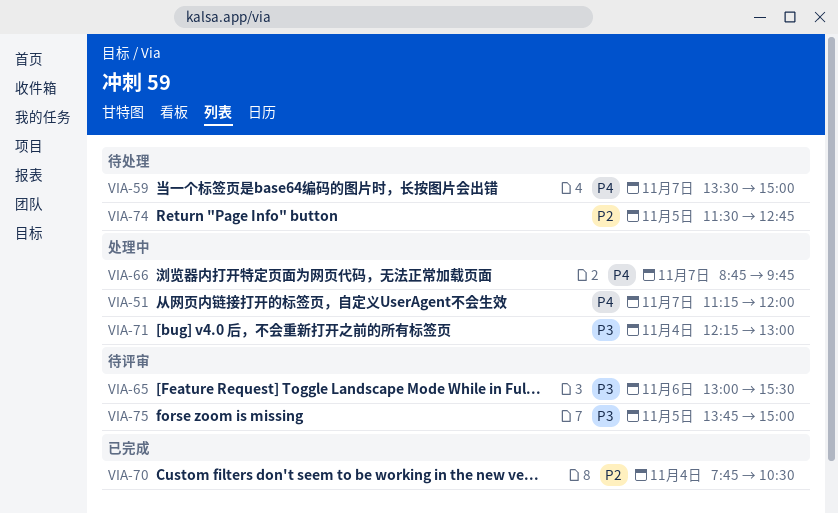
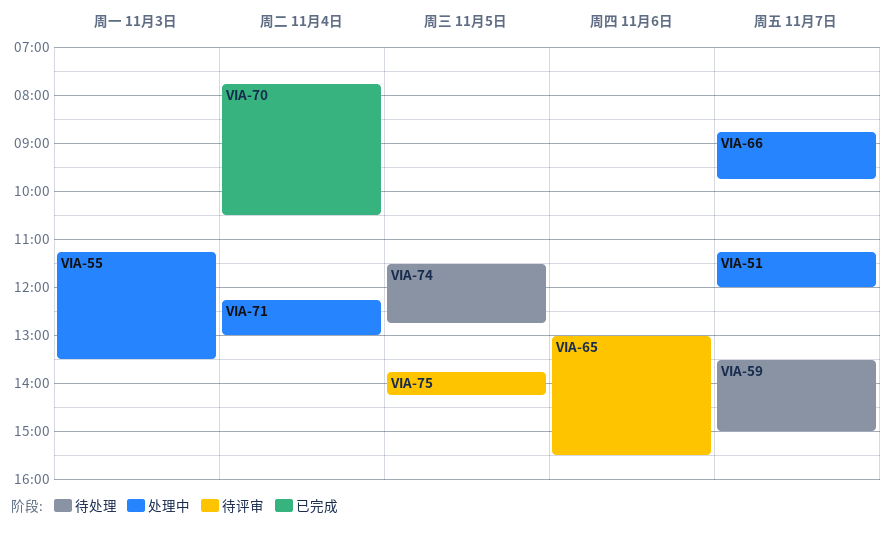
VIA-55: none -> present
VIA-75, ends: 15:00 -> 14:15

